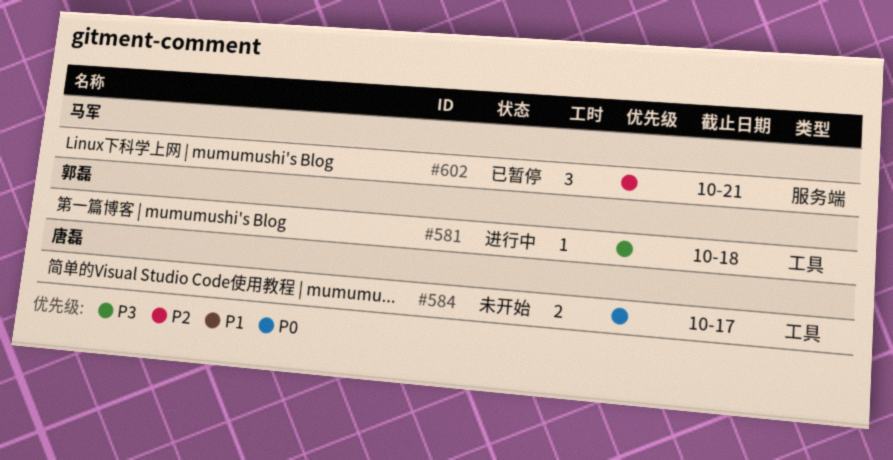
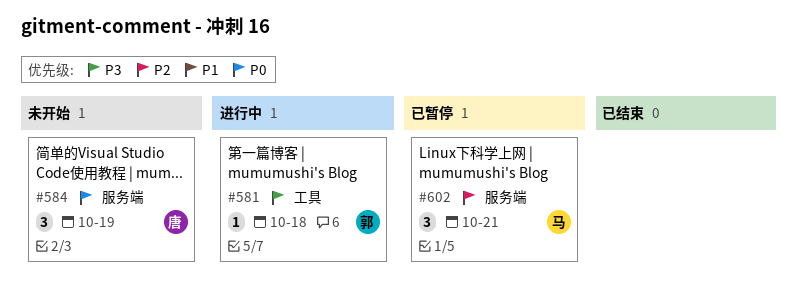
#584, label: 工具 -> 服务端
#584, estimate: 2 -> 3
#584, due: Oct 17 -> Oct 19

